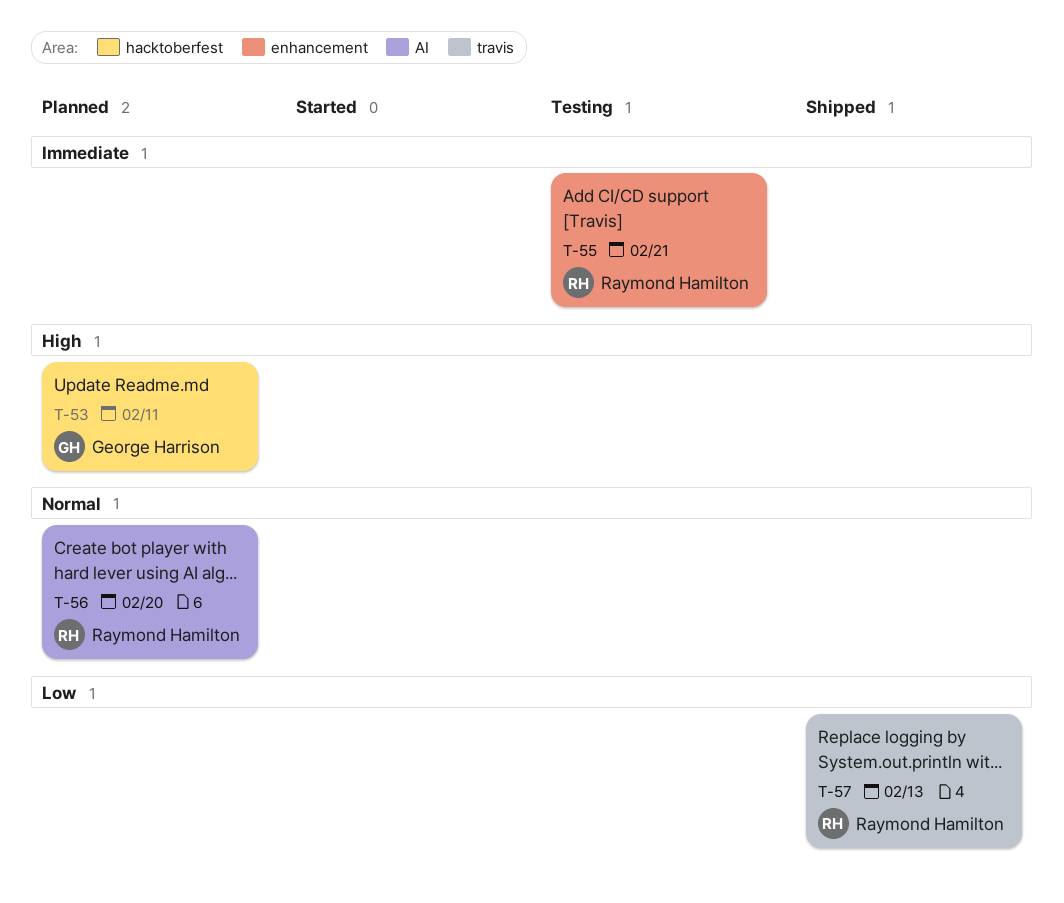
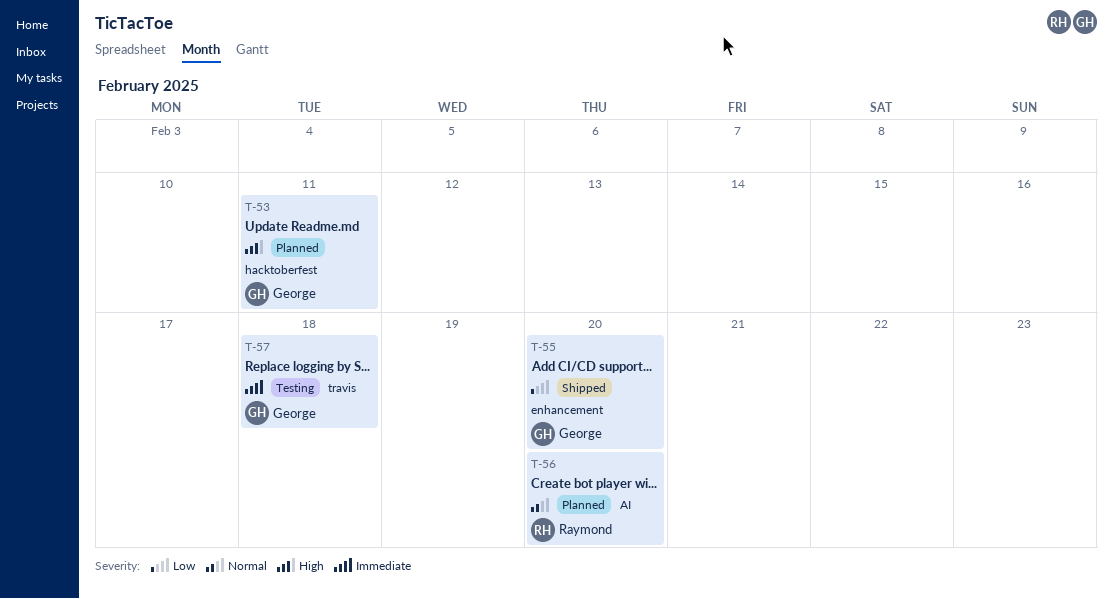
T-55, status: Testing -> Shipped
T-55, owner: Raymond Hamilton -> George Harrison
T-55, priority: Immediate -> Low
T-55, due: Feb 21 -> Feb 20
T-57, status: Shipped -> Testing
T-57, owner: Raymond Hamilton -> George Harrison
T-57, priority: Low -> Immediate
T-57, due: Feb 13 -> Feb 18

